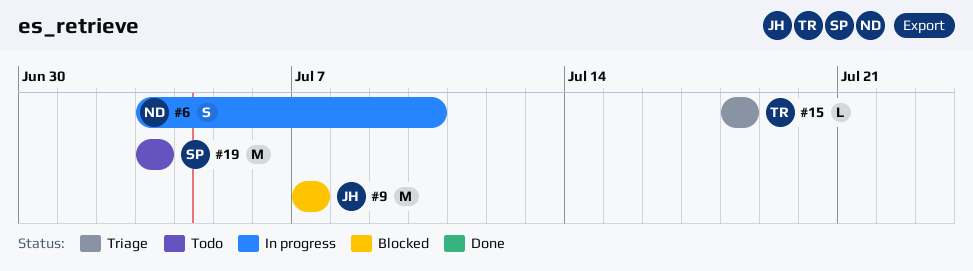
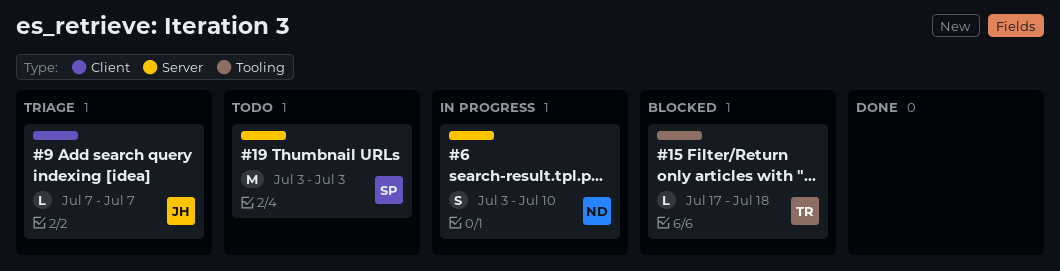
#9, status: Blocked -> Triage
#9, estimate: M -> L
#15, status: Triage -> Blocked
#15, start: Jul 18 -> Jul 17

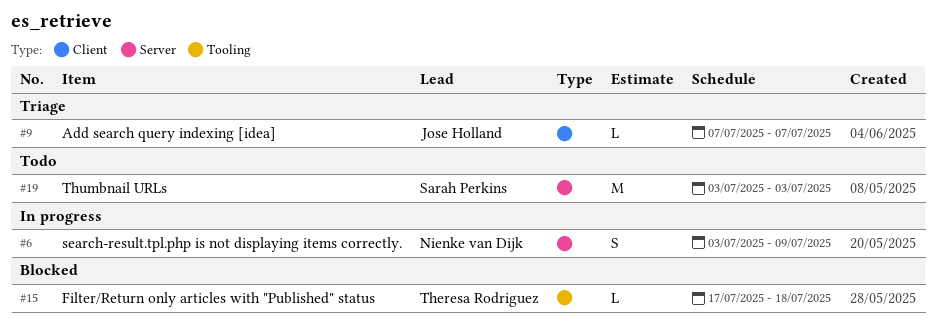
#6, due: Jul 10 -> Jul 9

